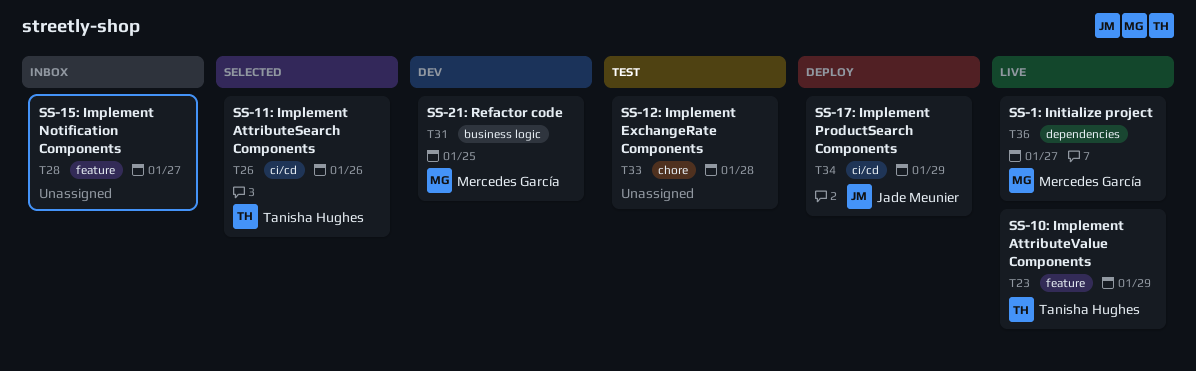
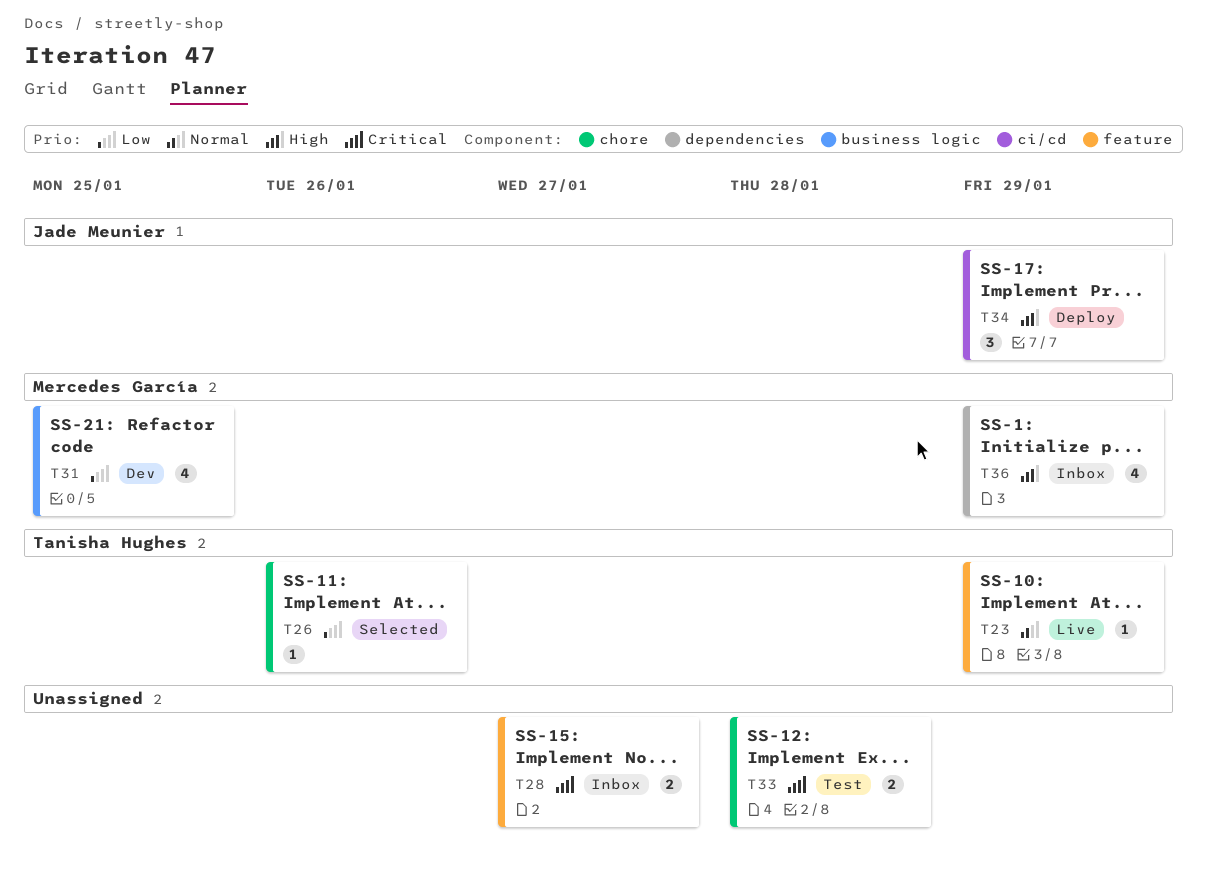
T26, label: ci/cd -> chore
T36, status: Live -> Inbox
T36, due: Jan 27 -> Jan 29

